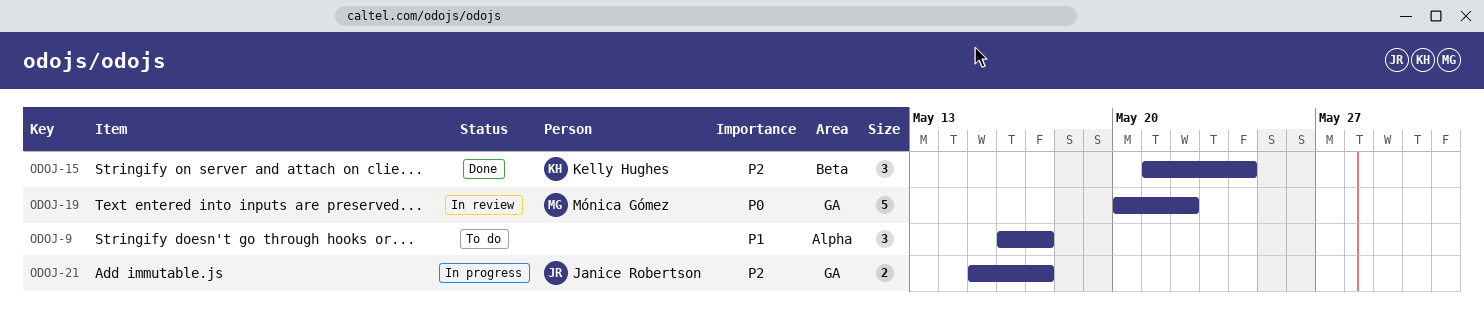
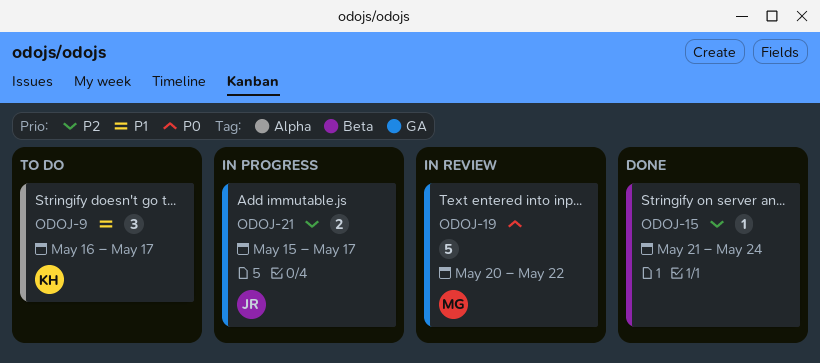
ODOJ-9, owner: none -> Kelly Hughes
ODOJ-15, owner: Kelly Hughes -> none
ODOJ-15, estimate: 3 -> 1

